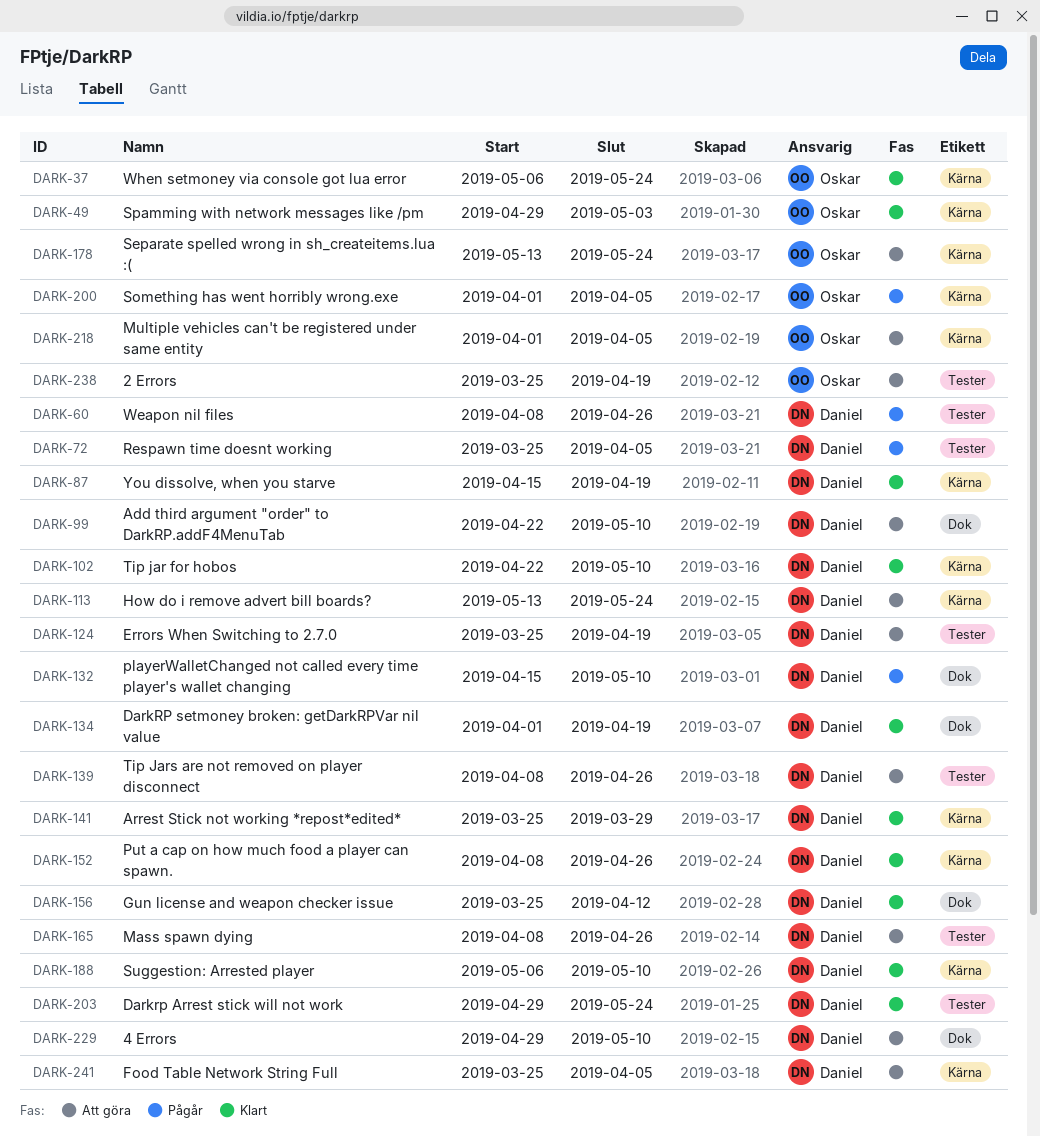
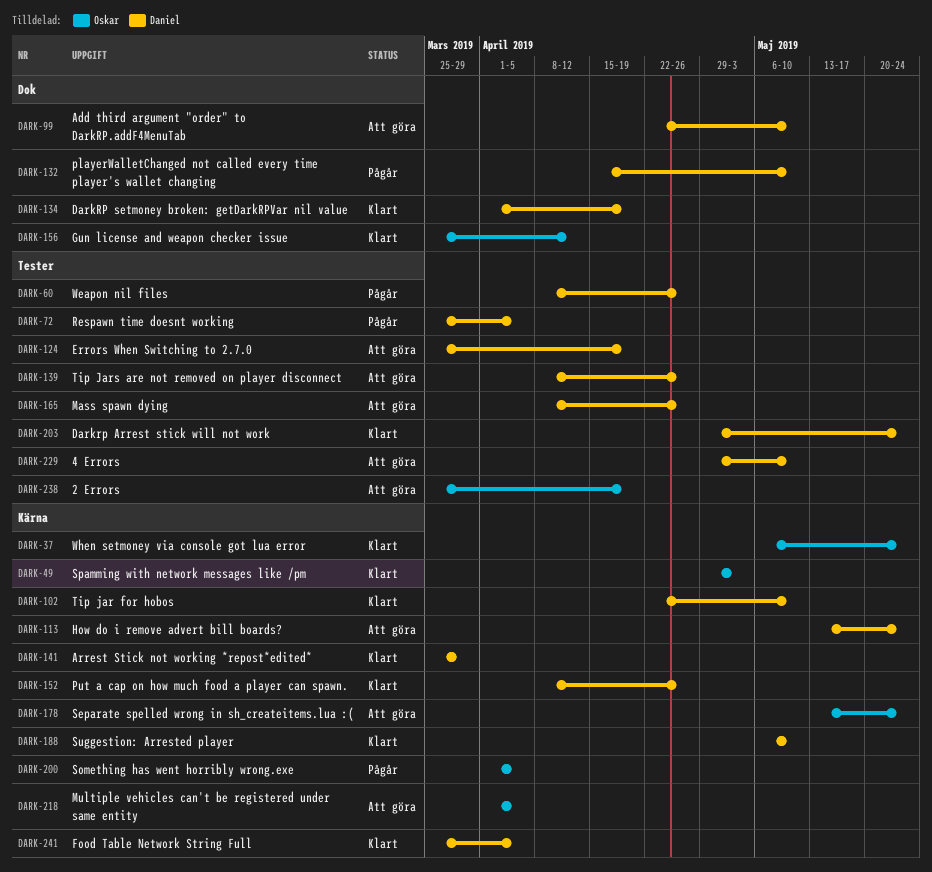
DARK-87: present -> none
DARK-156, owner: Daniel -> Oskar
DARK-229, label: Dok -> Tester
DARK-241, status: Att göra -> Klart

